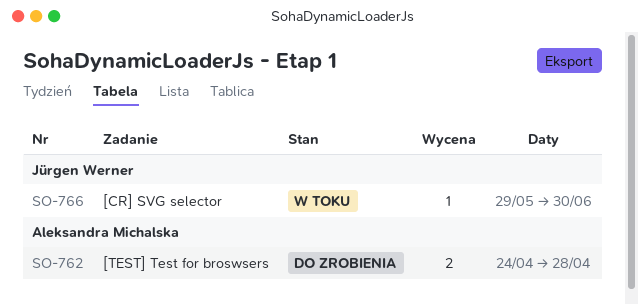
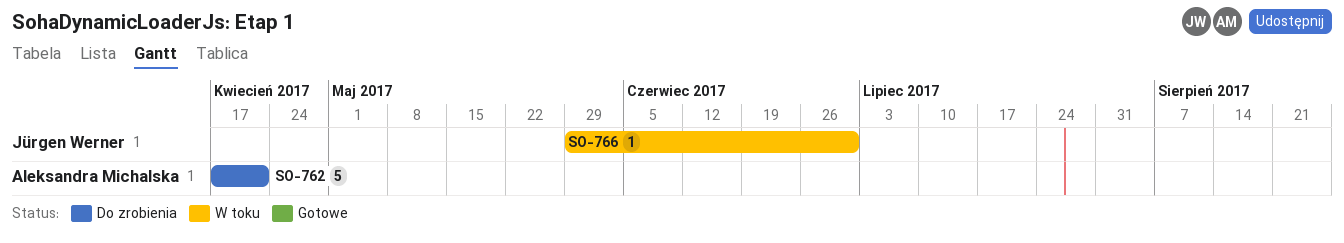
SO-762, estimate: 2 -> 5
SO-762, start: Apr 24 -> Apr 17
SO-762, due: Apr 28 -> Apr 21

